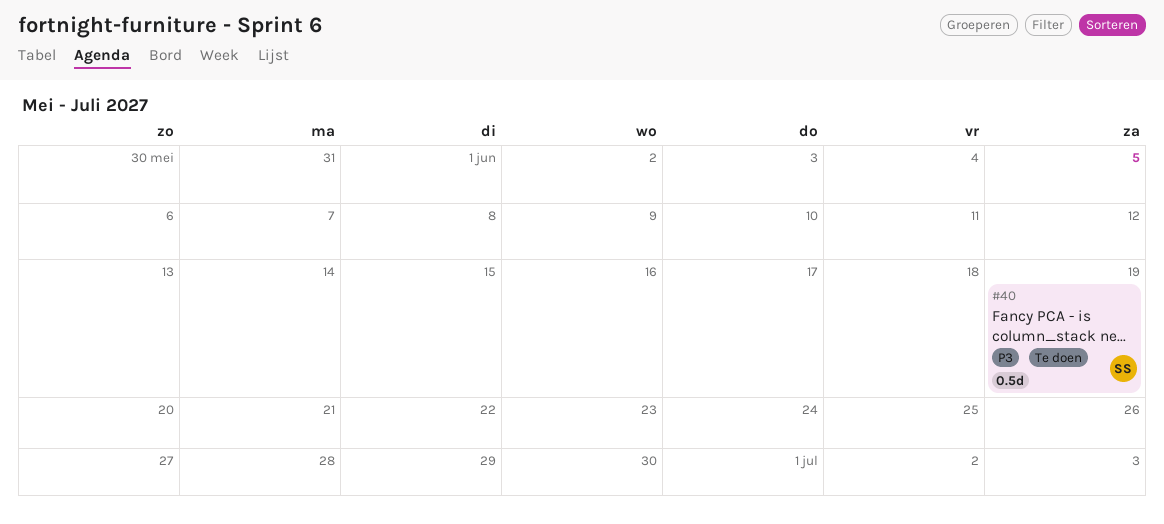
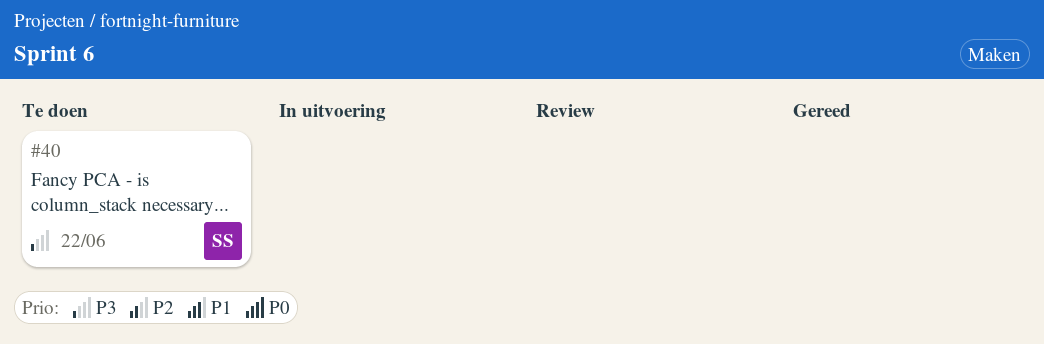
#40, due: Jun 19 -> Jun 22

